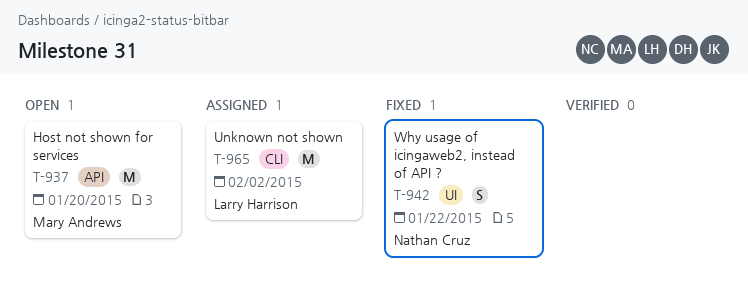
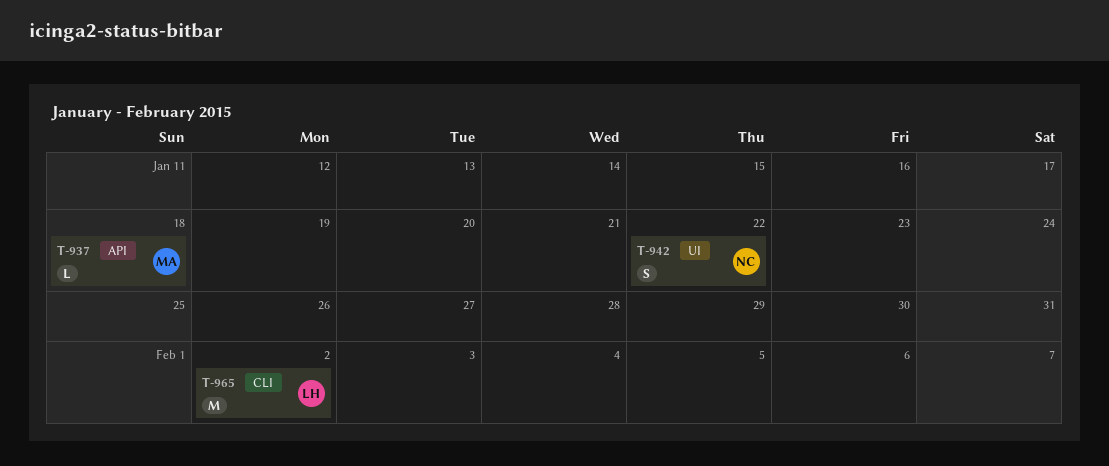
T-937, estimate: M -> L
T-937, due: Jan 20 -> Jan 18

